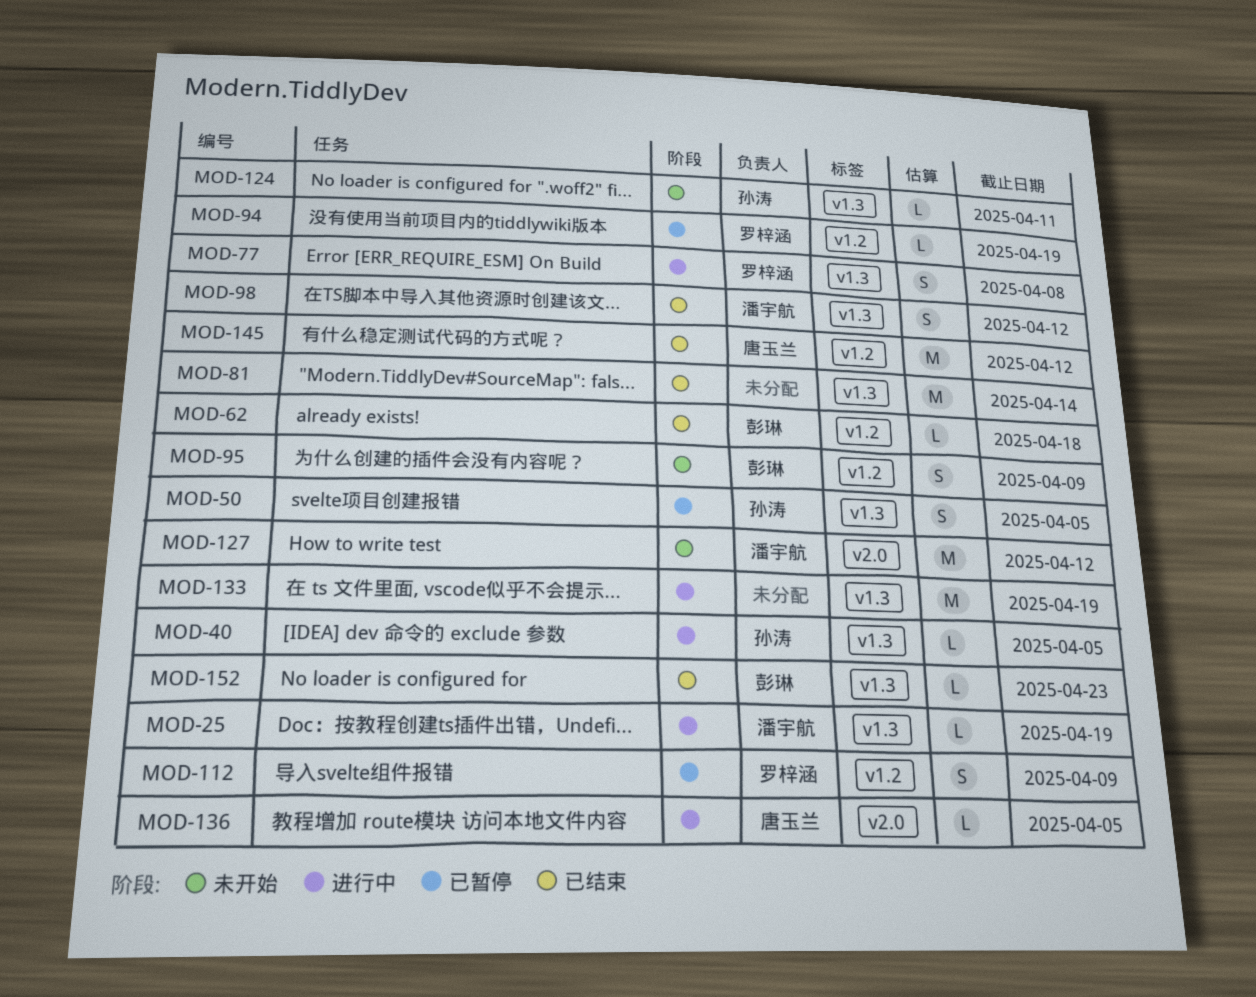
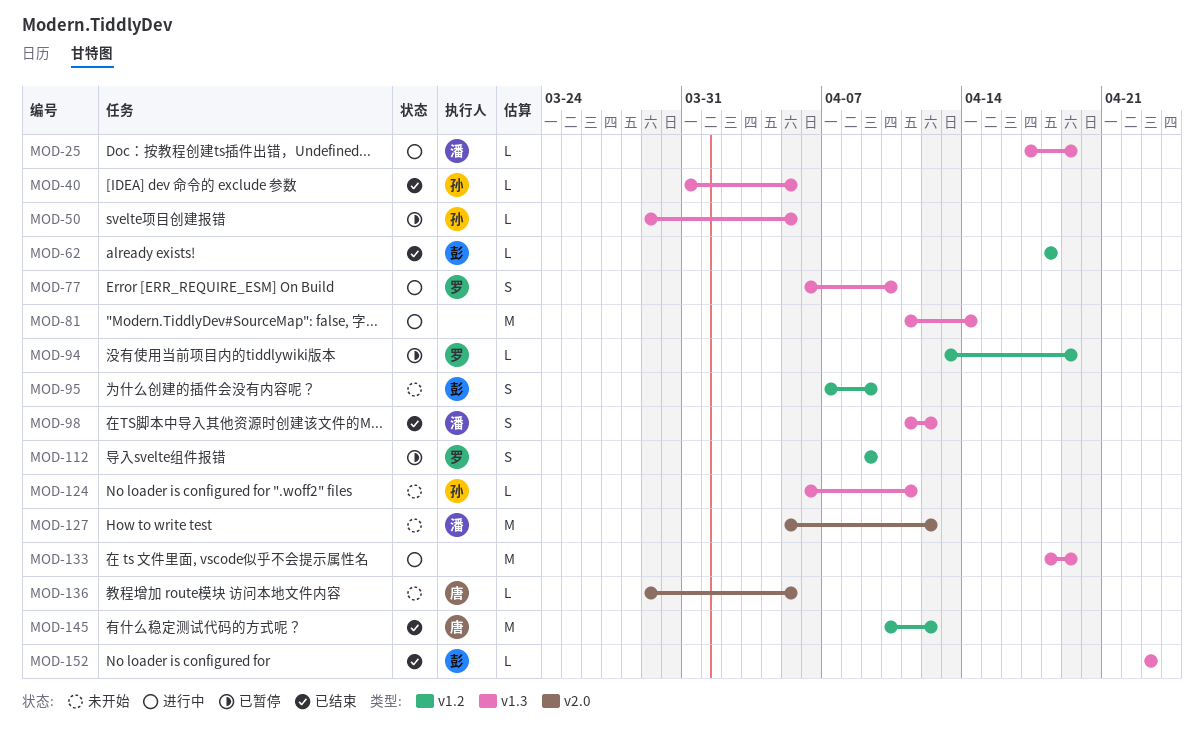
MOD-40, status: 进行中 -> 已结束
MOD-50, estimate: S -> L
MOD-77, due: Apr 8 -> Apr 10
MOD-81, status: 已结束 -> 进行中
MOD-136, status: 进行中 -> 未开始

